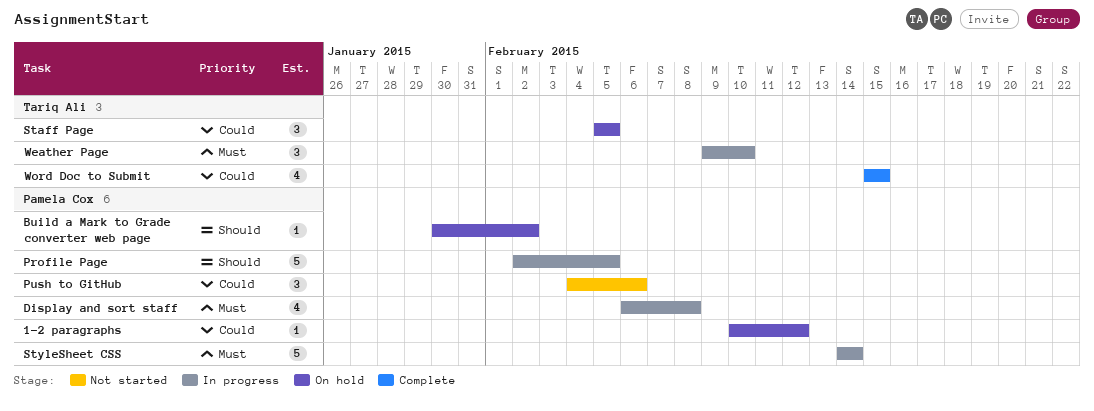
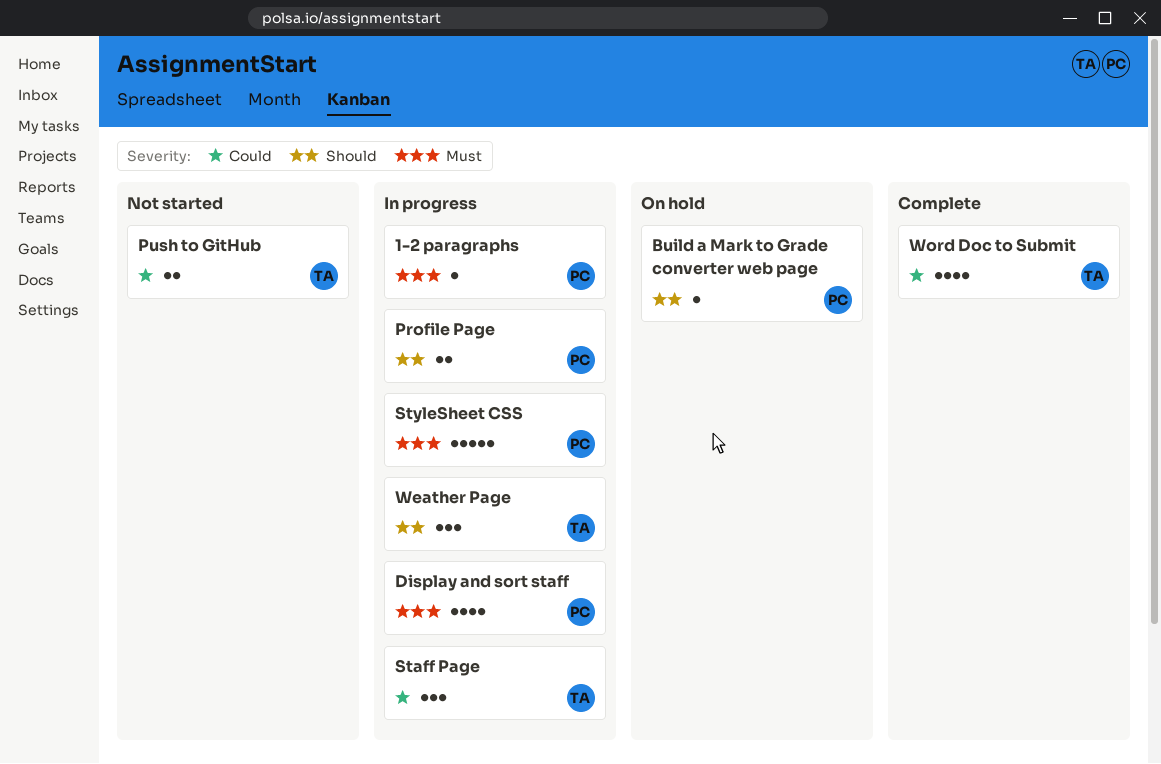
1-2 paragraphs, status: On hold -> In progress
1-2 paragraphs, priority: Could -> Must
Profile Page, estimate: 5 -> 2
Push to GitHub, owner: Pamela Cox -> Tariq Ali
Push to GitHub, estimate: 3 -> 2
Staff Page, status: On hold -> In progress
Weather Page, priority: Must -> Should

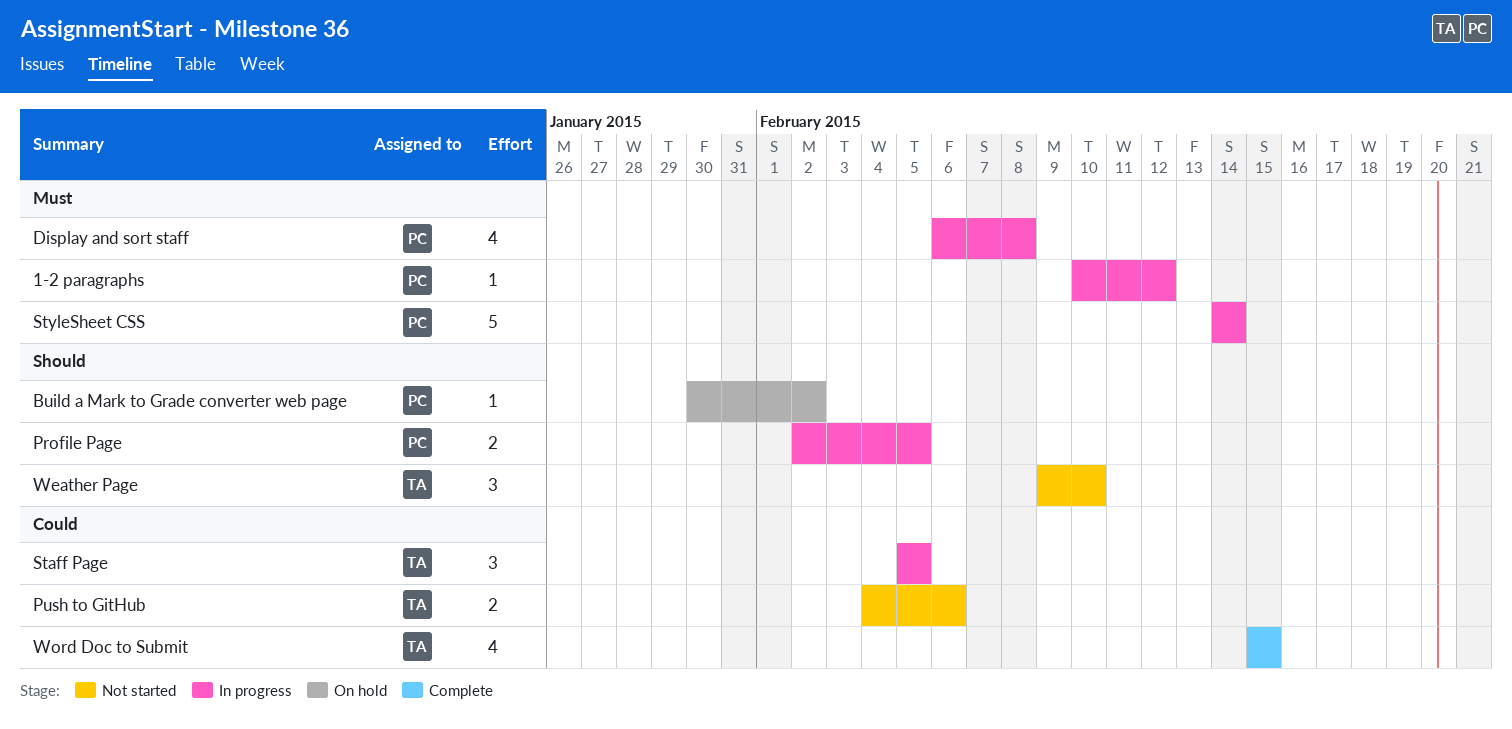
Weather Page, status: In progress -> Not started

